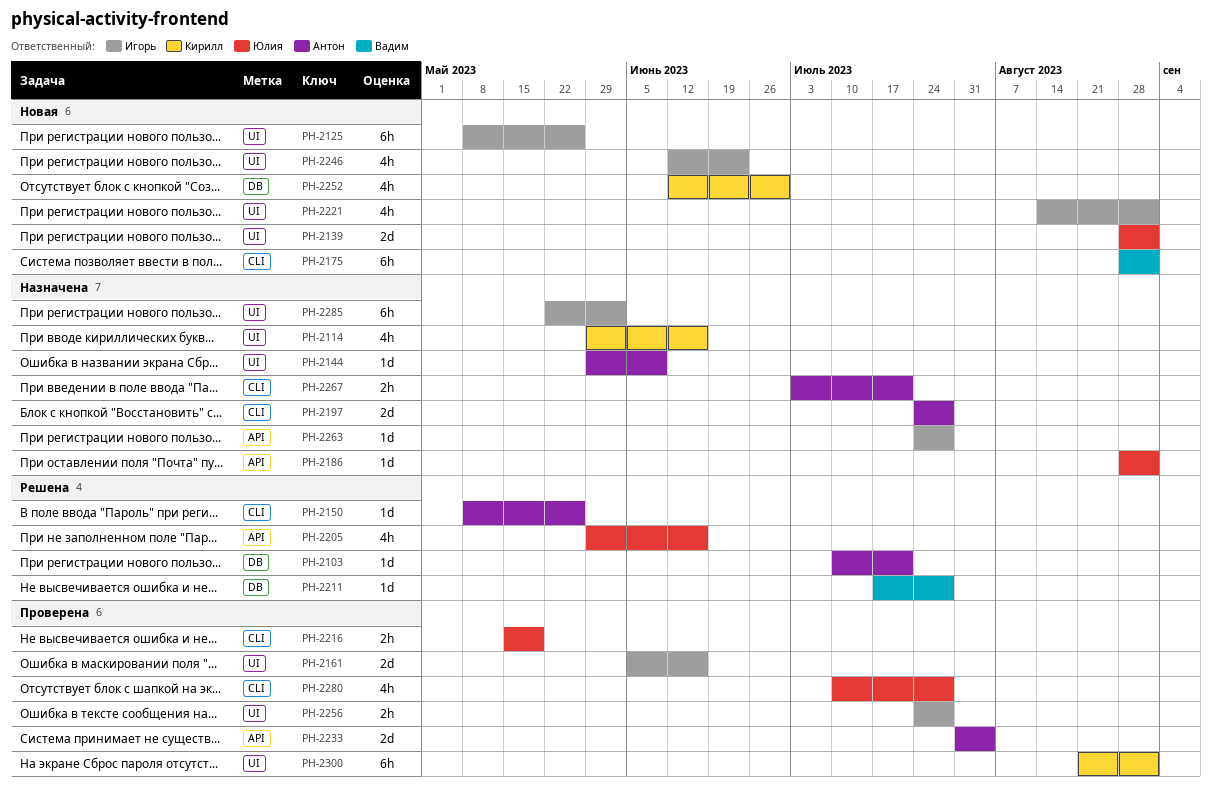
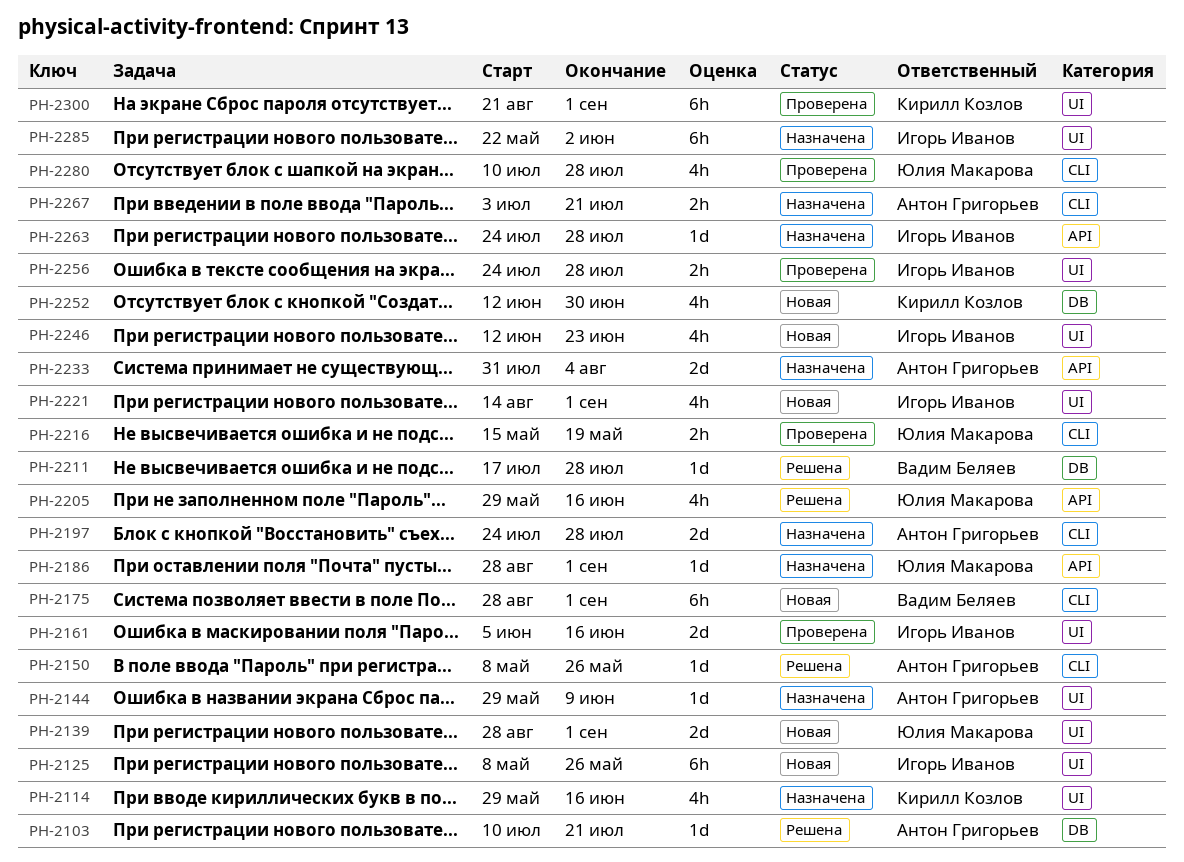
PH-2233, status: Проверена -> Назначена

